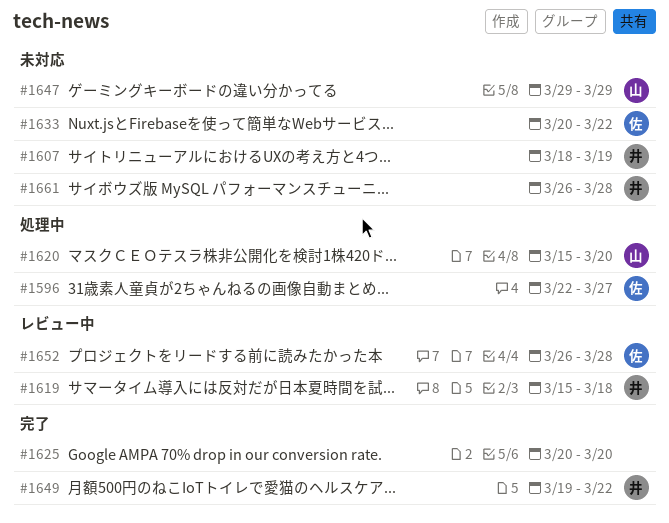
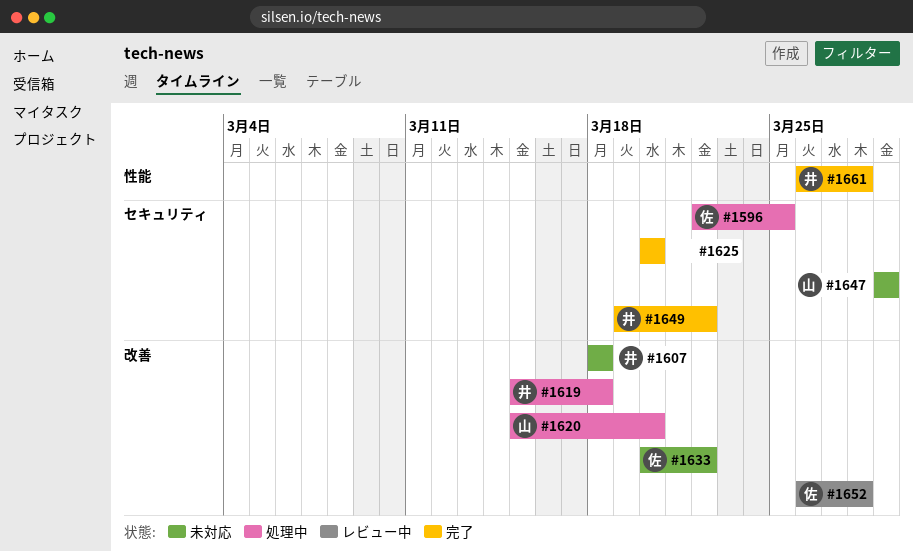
#1596, due: Mar 27 -> Mar 25
#1607, due: Mar 19 -> Mar 18
#1619, status: レビュー中 -> 処理中
#1661, status: 未対応 -> 完了

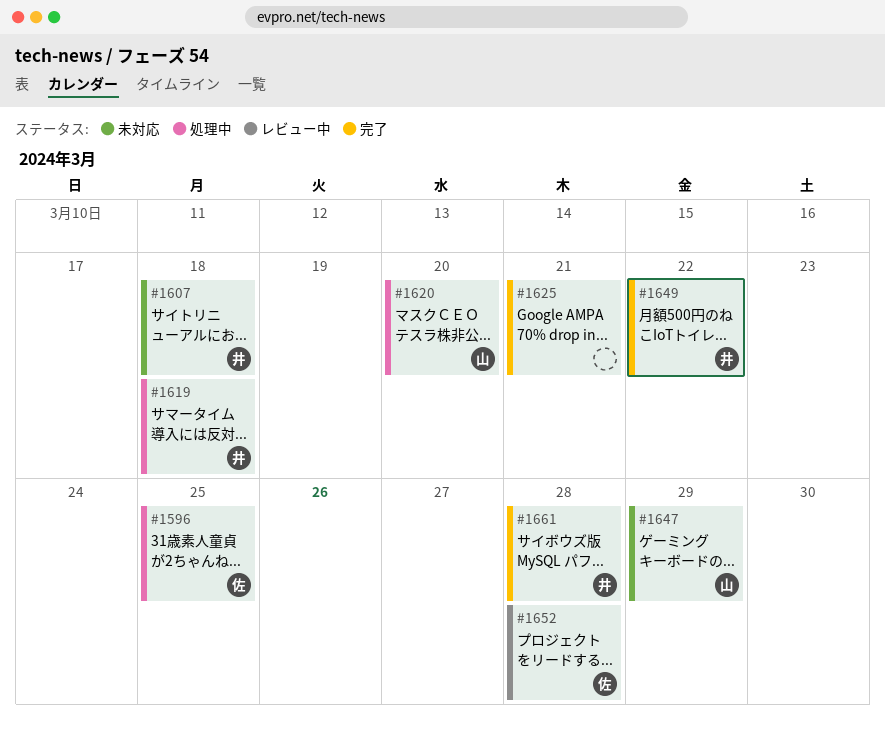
#1625, due: Mar 20 -> Mar 21
#1633: present -> none

